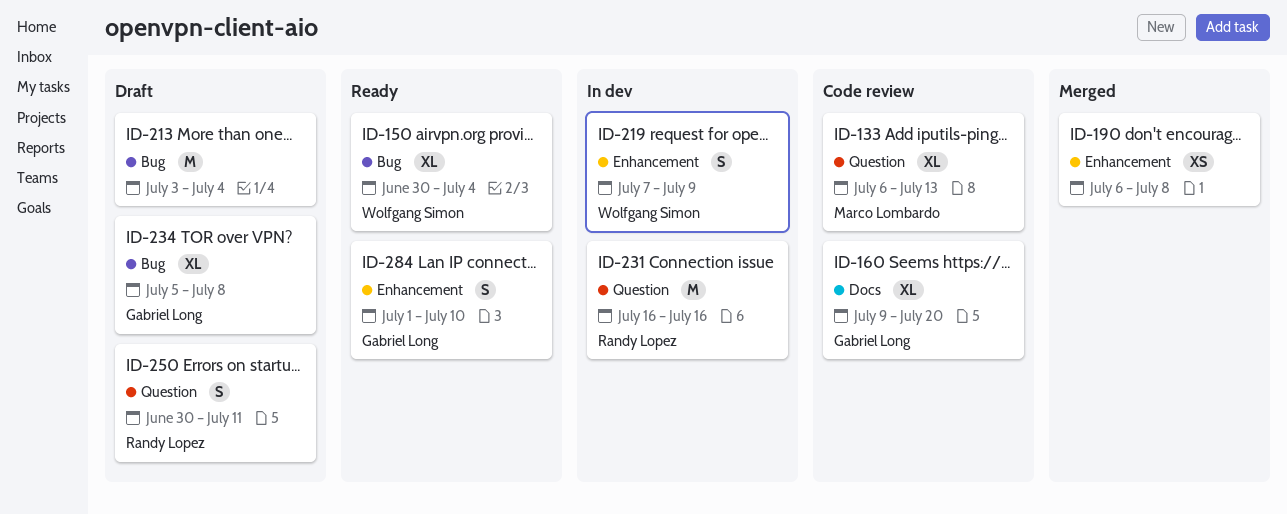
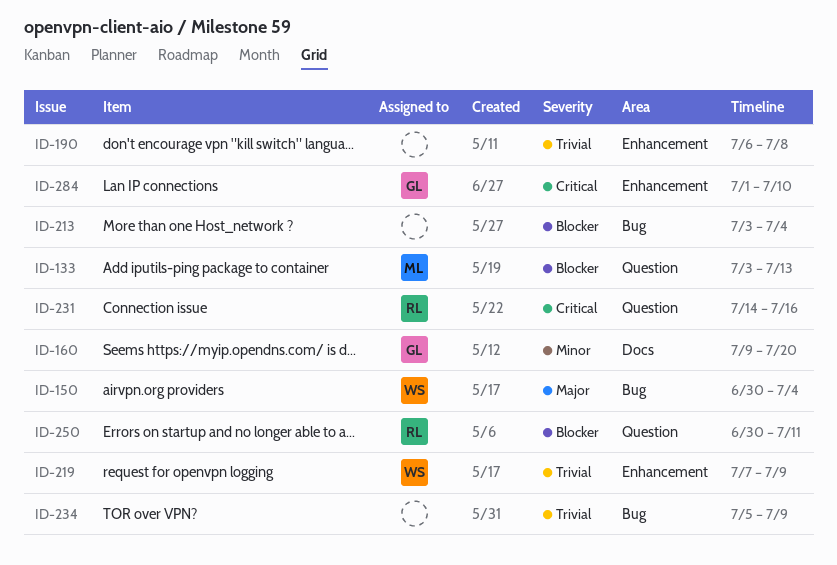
ID-133, start: Jul 6 -> Jul 3
ID-231, start: Jul 16 -> Jul 14
ID-234, owner: Gabriel Long -> none
ID-234, due: Jul 8 -> Jul 9

